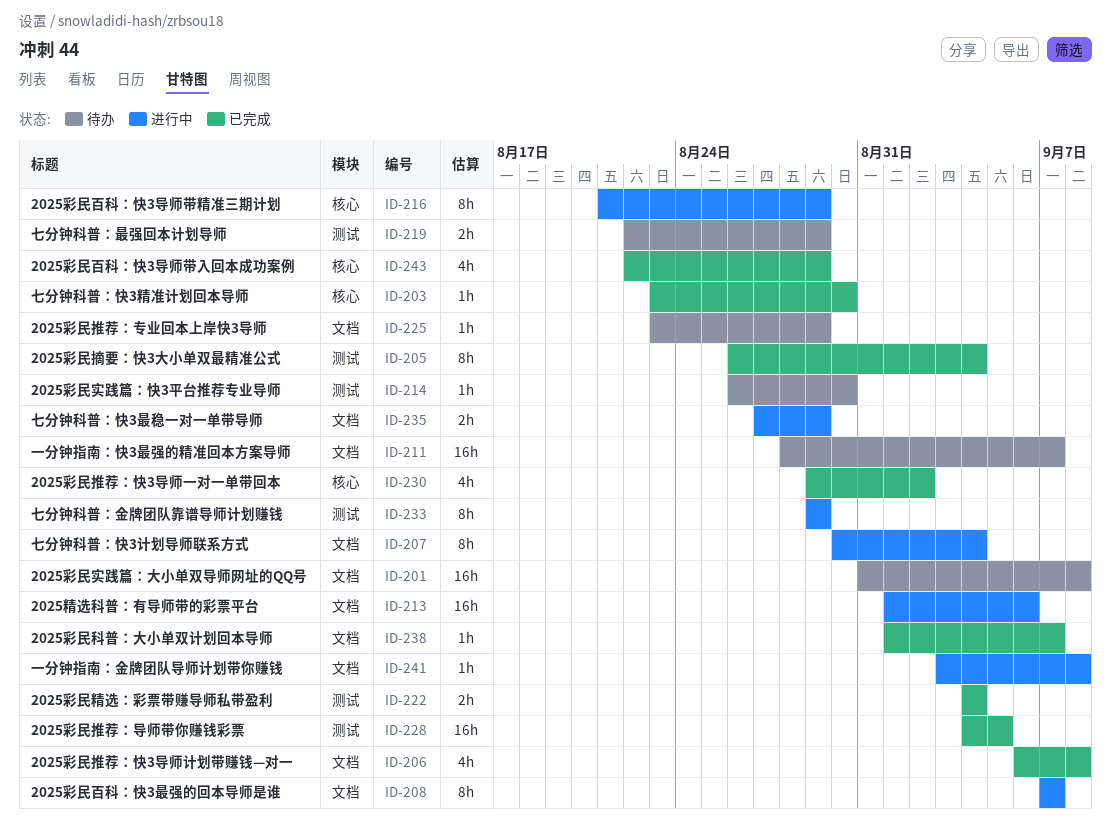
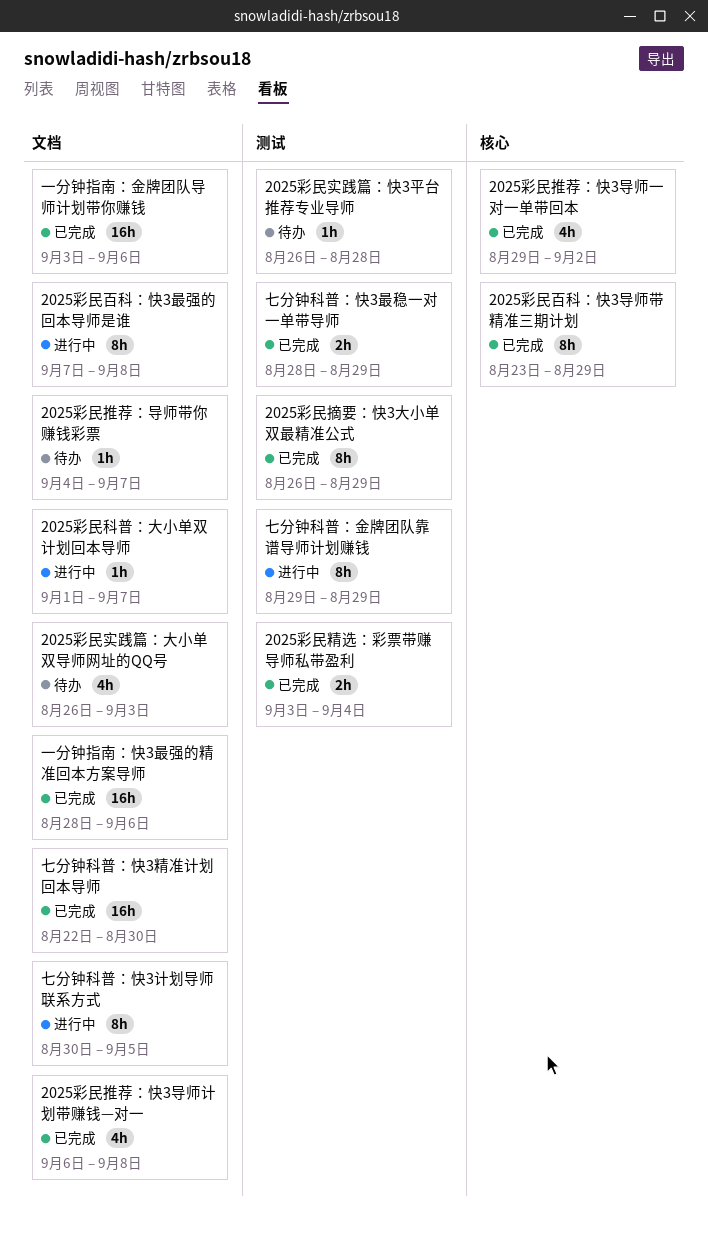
2025彩民实践篇：大小单双导师网址的QQ号, estimate: 16h -> 4h
2025彩民实践篇：大小单双导师网址的QQ号, start: Aug 31 -> Aug 26
2025彩民实践篇：大小单双导师网址的QQ号, due: Sep 8 -> Sep 3
2025彩民实践篇：快3平台推荐专业导师, due: Aug 30 -> Aug 28
2025彩民推荐：专业回本上岸快3导师: present -> none
2025彩民推荐：导师带你赚钱彩票, status: 已完成 -> 待办
2025彩民推荐：导师带你赚钱彩票, label: 测试 -> 文档
2025彩民推荐：导师带你赚钱彩票, estimate: 16h -> 1h
2025彩民推荐：导师带你赚钱彩票, due: Sep 5 -> Sep 7
2025彩民摘要：快3大小单双最精准公式, due: Sep 4 -> Aug 29
2025彩民百科：快3导师带入回本成功案例: present -> none
2025彩民百科：快3导师带精准三期计划, status: 进行中 -> 已完成
2025彩民百科：快3导师带精准三期计划, start: Aug 21 -> Aug 23
2025彩民百科：快3最强的回本导师是谁, due: Sep 7 -> Sep 8
2025彩民科普：大小单双计划回本导师, status: 已完成 -> 进行中
2025彩民精选：彩票带赚导师私带盈利, start: Sep 4 -> Sep 3
2025精选科普：有导师带的彩票平台: present -> none
一分钟指南：快3最强的精准回本方案导师, status: 待办 -> 已完成
一分钟指南：快3最强的精准回本方案导师, due: Sep 7 -> Sep 6
一分钟指南：金牌团队导师计划带你赚钱, status: 进行中 -> 已完成
一分钟指南：金牌团队导师计划带你赚钱, estimate: 1h -> 16h
一分钟指南：金牌团队导师计划带你赚钱, due: Sep 8 -> Sep 6
七分钟科普：快3最稳一对一单带导师, status: 进行中 -> 已完成
七分钟科普：快3最稳一对一单带导师, label: 文档 -> 测试
七分钟科普：快3最稳一对一单带导师, start: Aug 27 -> Aug 28
七分钟科普：快3精准计划回本导师, label: 核心 -> 文档
七分钟科普：快3精准计划回本导师, estimate: 1h -> 16h
七分钟科普：快3精准计划回本导师, start: Aug 23 -> Aug 22
七分钟科普：快3计划导师联系方式, due: Sep 4 -> Sep 5
七分钟科普：最强回本计划导师: present -> none

